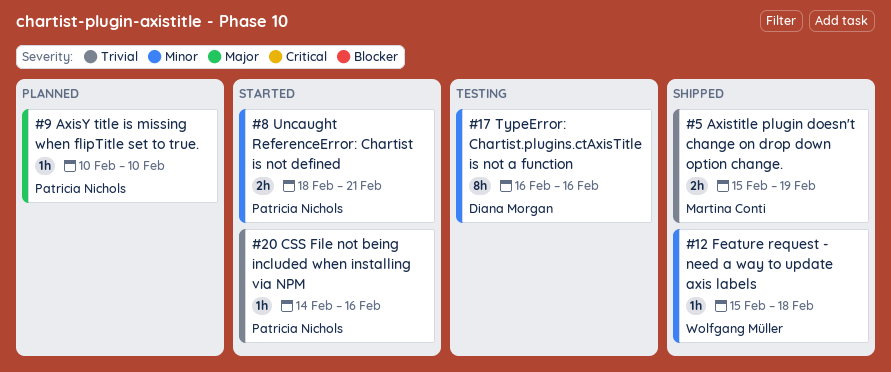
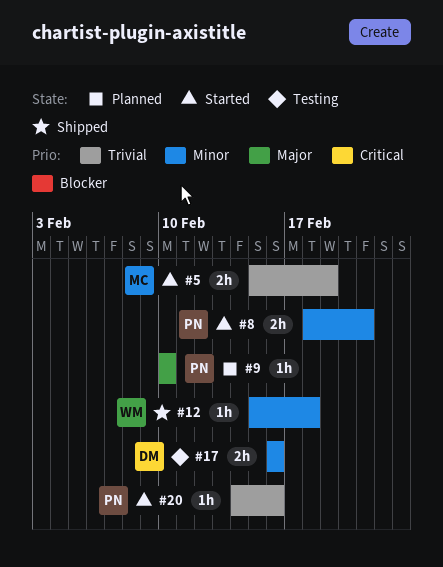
#5, status: Shipped -> Started
#17, estimate: 8h -> 2h

